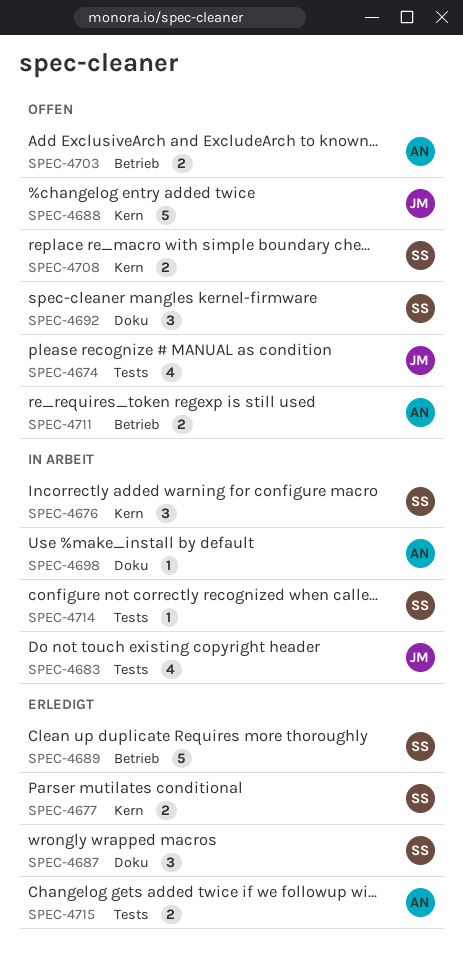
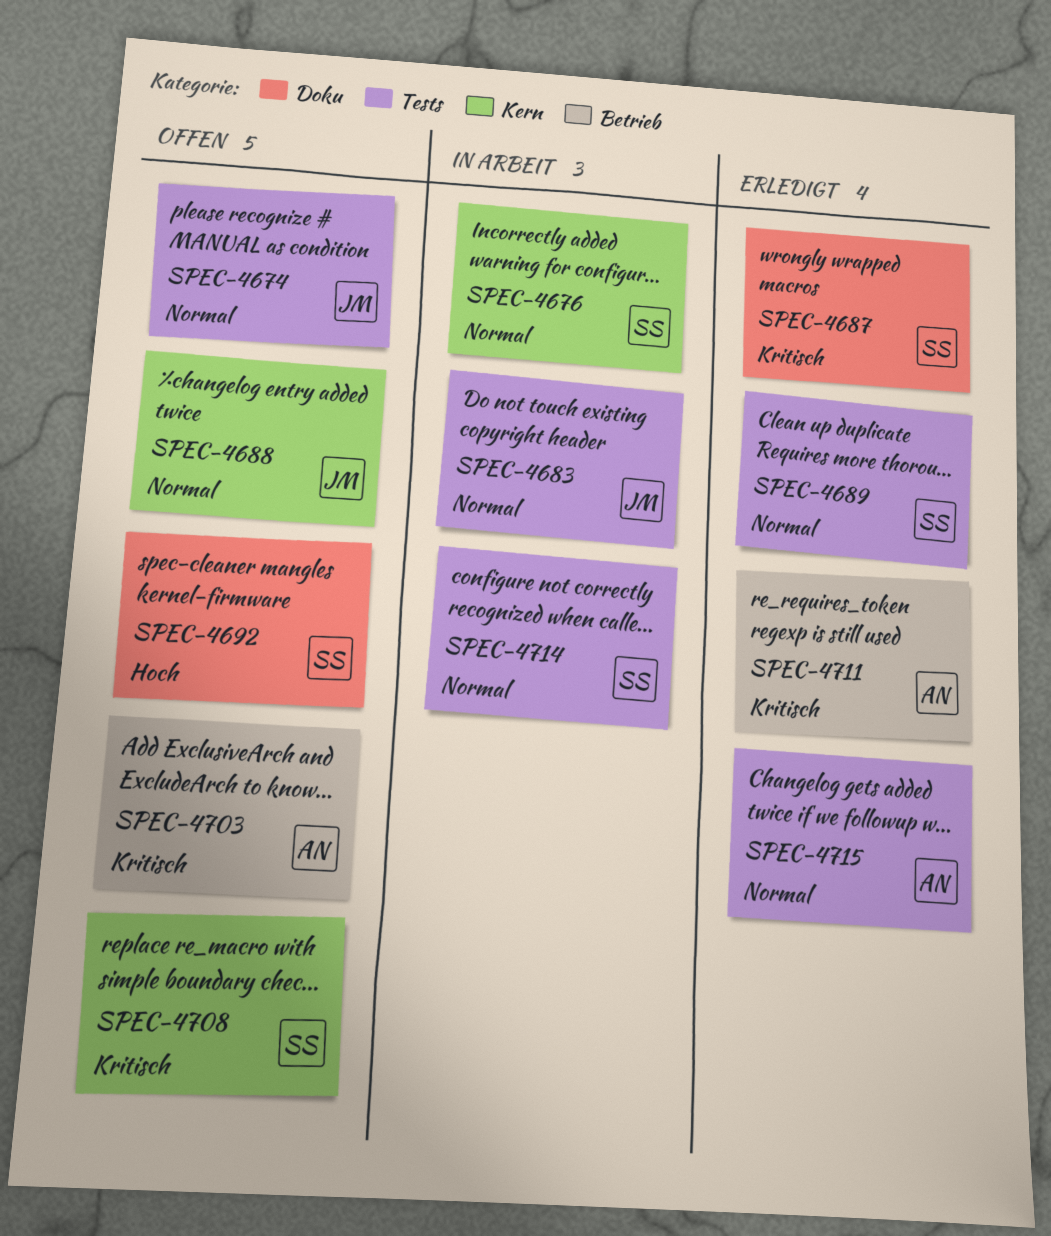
SPEC-4677: present -> none
SPEC-4689, label: Betrieb -> Tests
SPEC-4698: present -> none
SPEC-4711, status: Offen -> Erledigt

